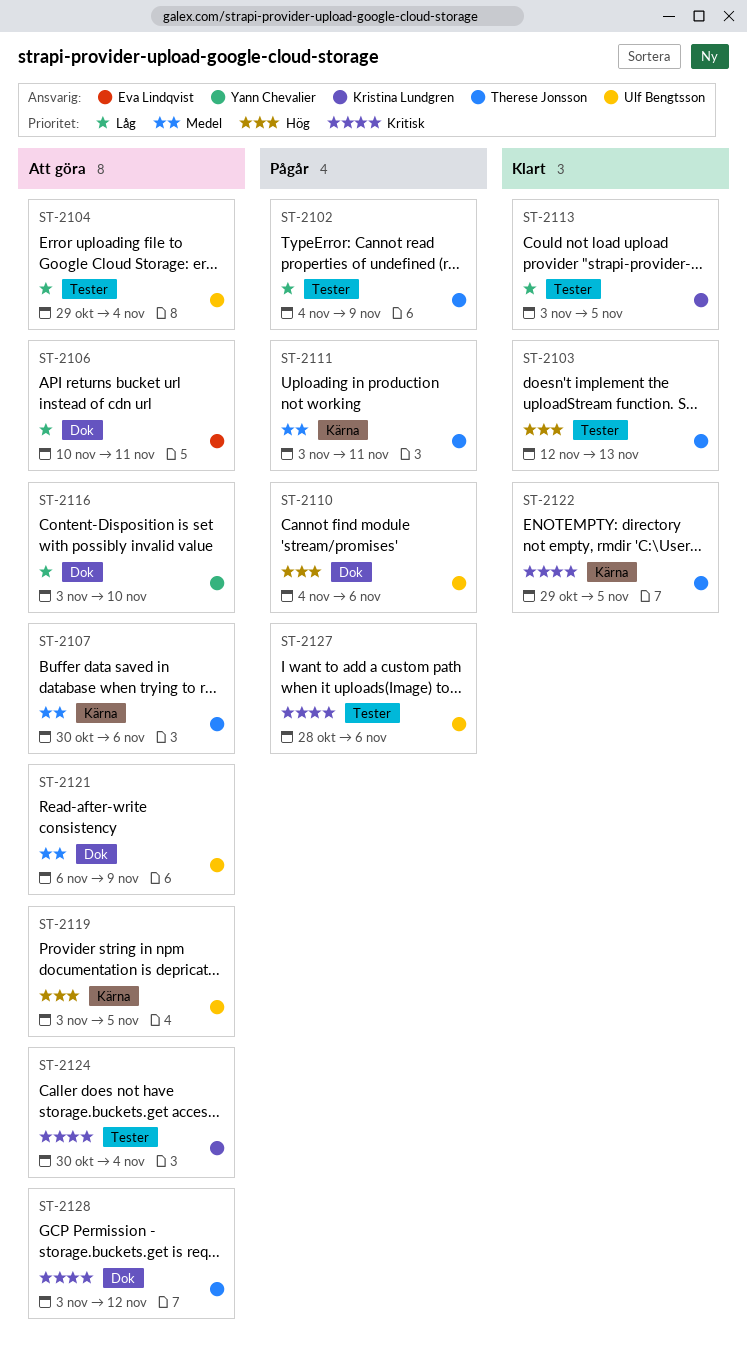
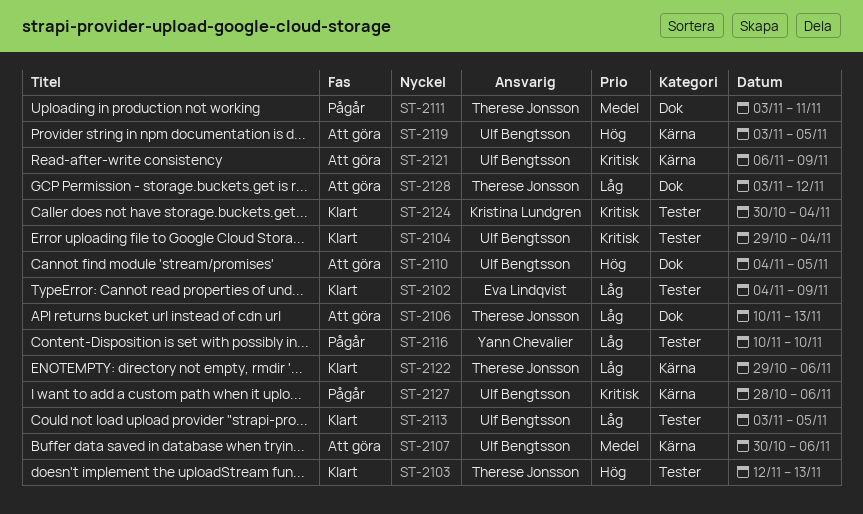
ST-2102, status: Pågår -> Klart
ST-2102, owner: Therese Jonsson -> Eva Lindqvist
ST-2104, status: Att göra -> Klart
ST-2104, priority: Låg -> Kritisk
ST-2106, owner: Eva Lindqvist -> Therese Jonsson
ST-2106, due: Nov 11 -> Nov 13
ST-2107, owner: Therese Jonsson -> Ulf Bengtsson
ST-2110, status: Pågår -> Att göra
ST-2110, due: Nov 6 -> Nov 5
ST-2111, label: Kärna -> Dok
ST-2113, owner: Kristina Lundgren -> Ulf Bengtsson
ST-2116, status: Att göra -> Pågår
ST-2116, label: Dok -> Tester
ST-2116, start: Nov 3 -> Nov 10
ST-2121, priority: Medel -> Kritisk
ST-2121, label: Dok -> Kärna
ST-2122, priority: Kritisk -> Låg
ST-2122, due: Nov 5 -> Nov 6
ST-2124, status: Att göra -> Klart
ST-2127, label: Tester -> Kärna
ST-2128, priority: Kritisk -> Låg

